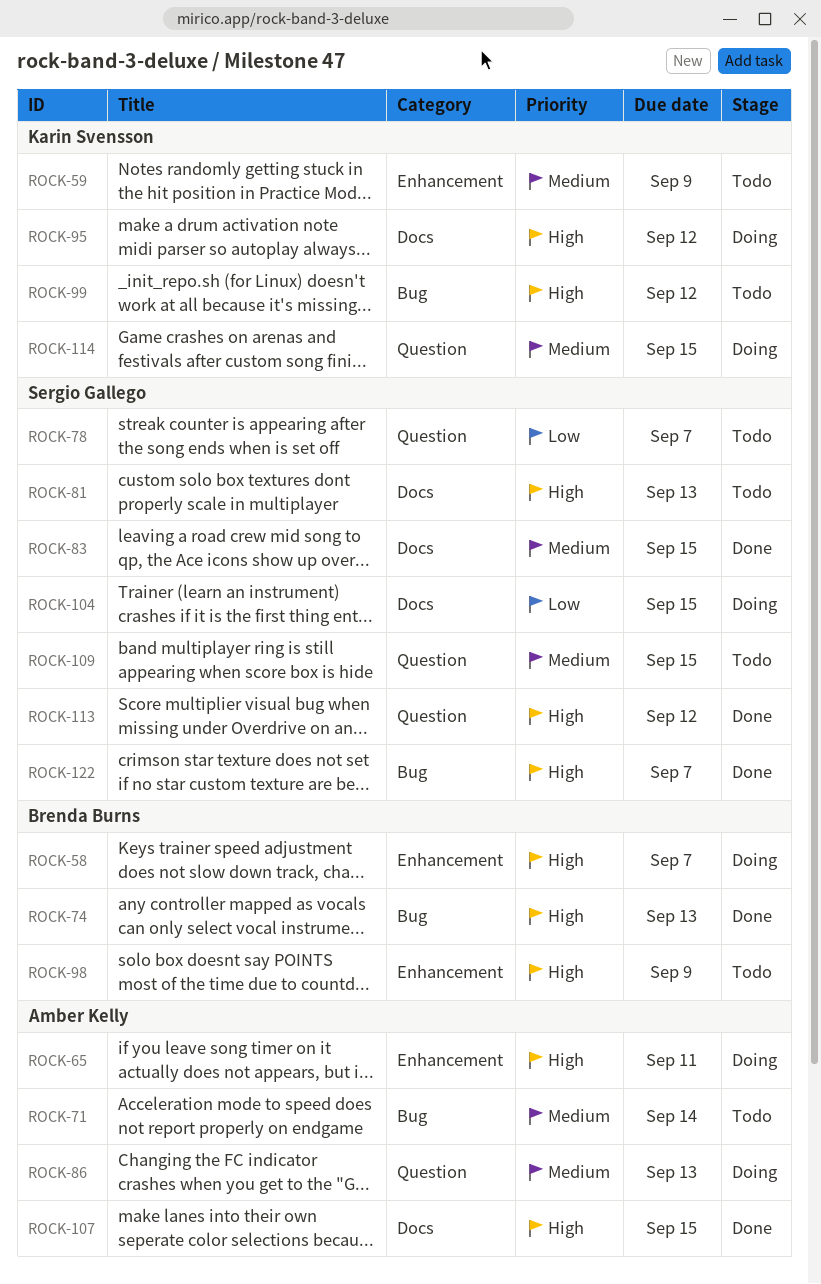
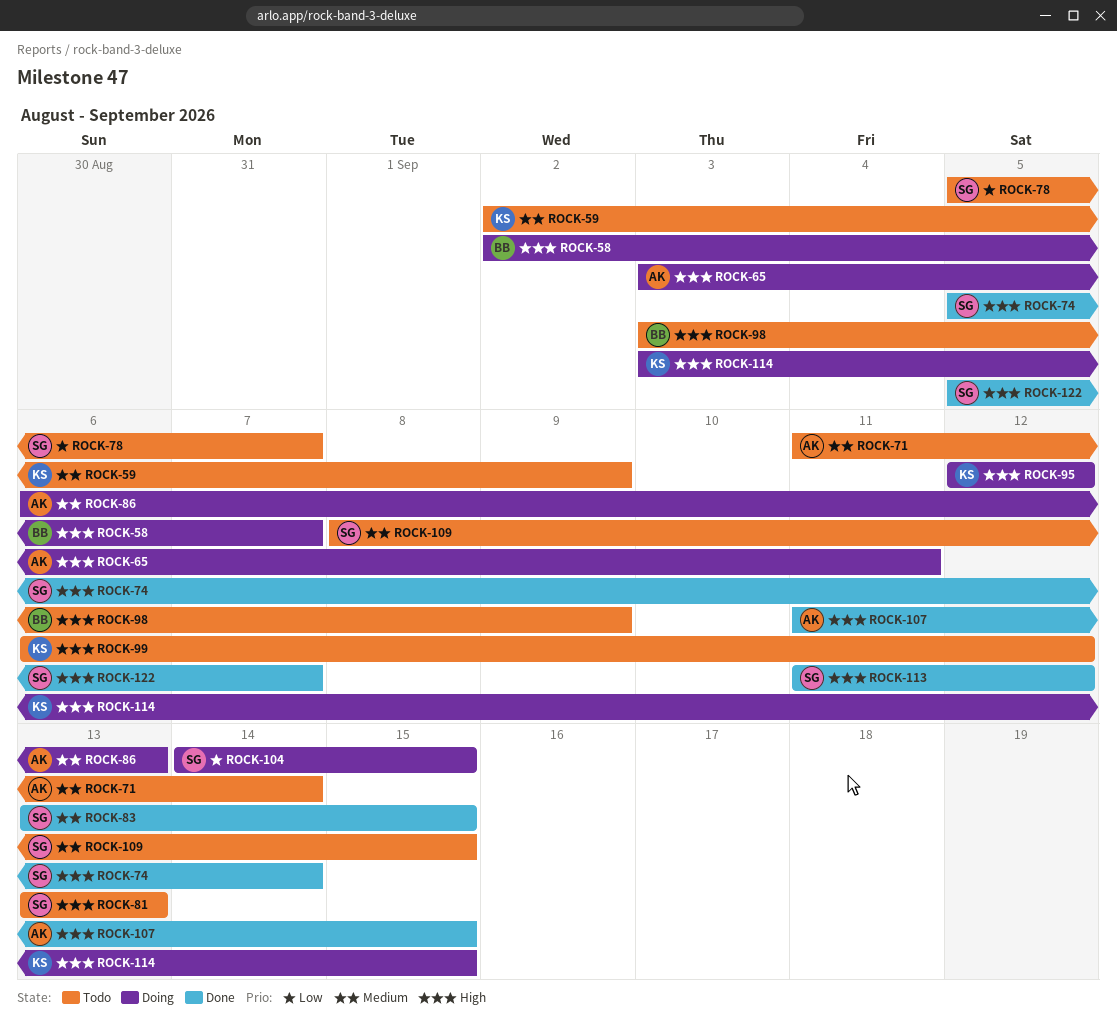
ROCK-74, owner: Brenda Burns -> Sergio Gallego
ROCK-74, due: Sep 13 -> Sep 14
ROCK-114, priority: Medium -> High

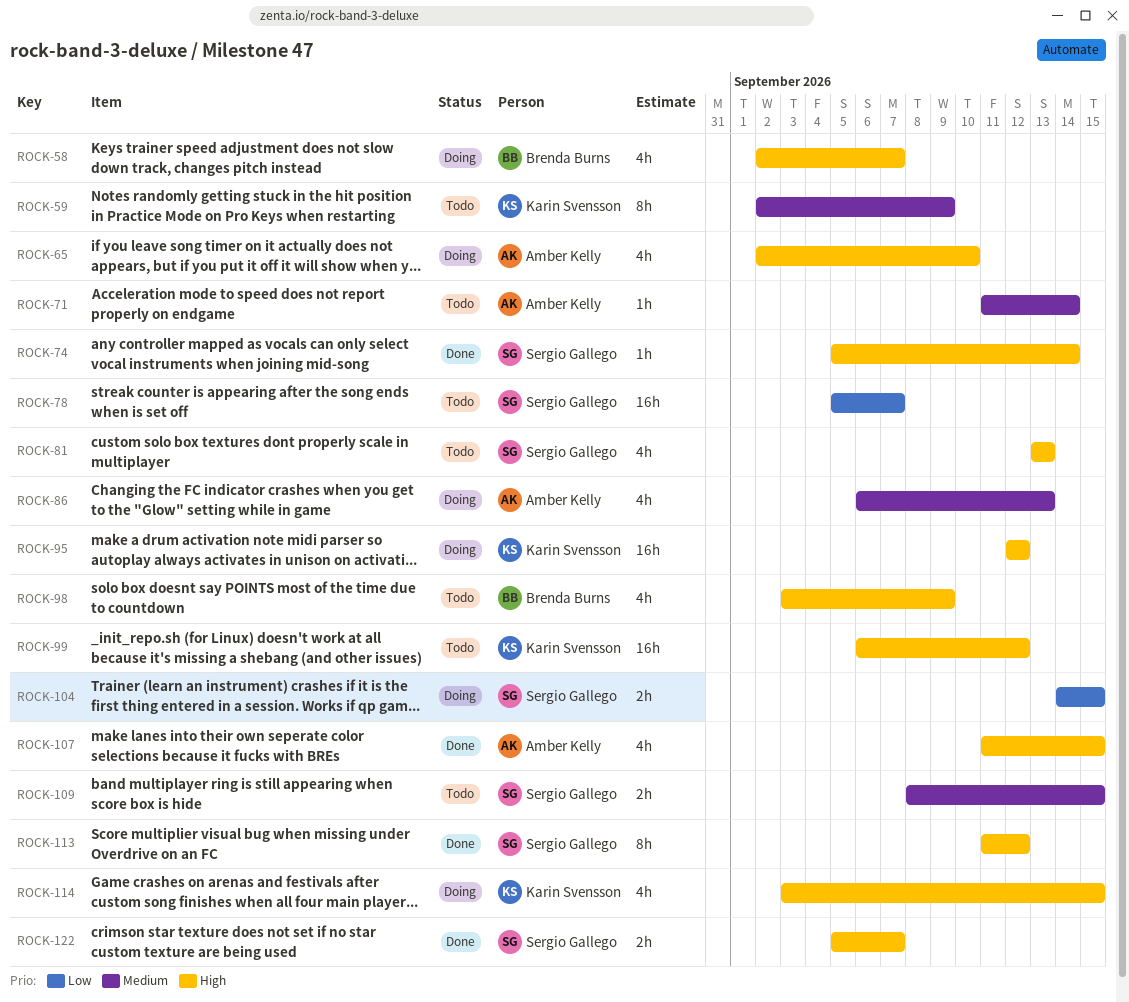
ROCK-65, start: Sep 3 -> Sep 2
ROCK-65, due: Sep 11 -> Sep 10
ROCK-83: present -> none

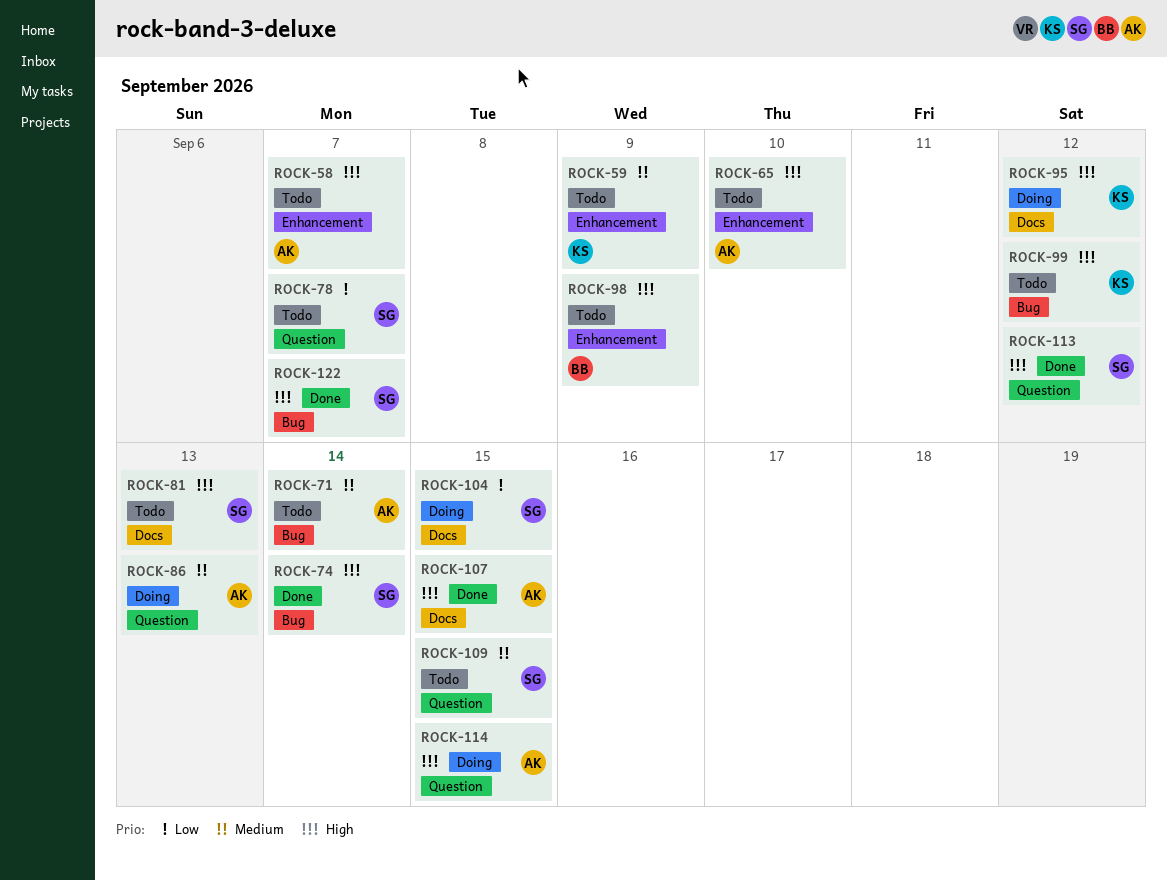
ROCK-58, status: Doing -> Todo
ROCK-58, owner: Brenda Burns -> Amber Kelly
ROCK-65, status: Doing -> Todo
ROCK-114, owner: Karin Svensson -> Amber Kelly

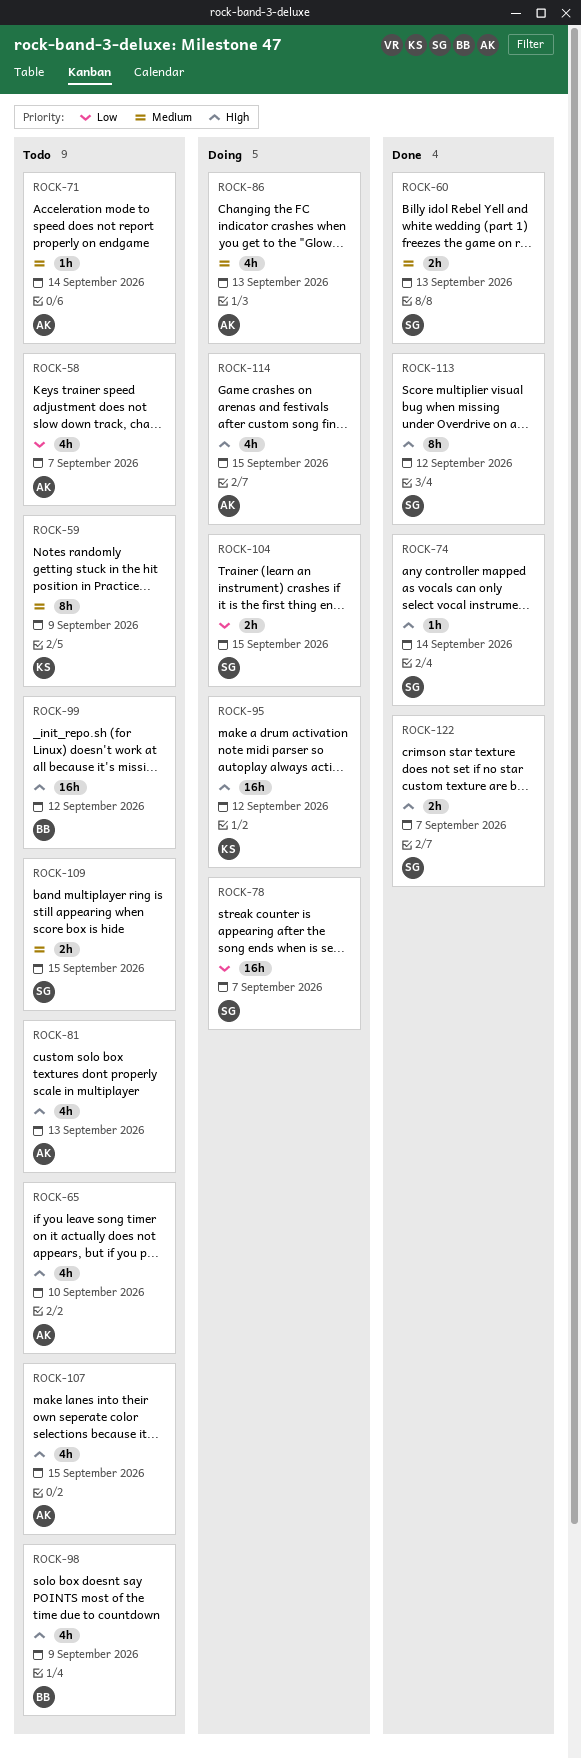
ROCK-58, priority: High -> Low
ROCK-60: none -> present
ROCK-78, status: Todo -> Doing
ROCK-81, owner: SG -> AK
ROCK-99, owner: KS -> BB
ROCK-107, status: Done -> Todo

